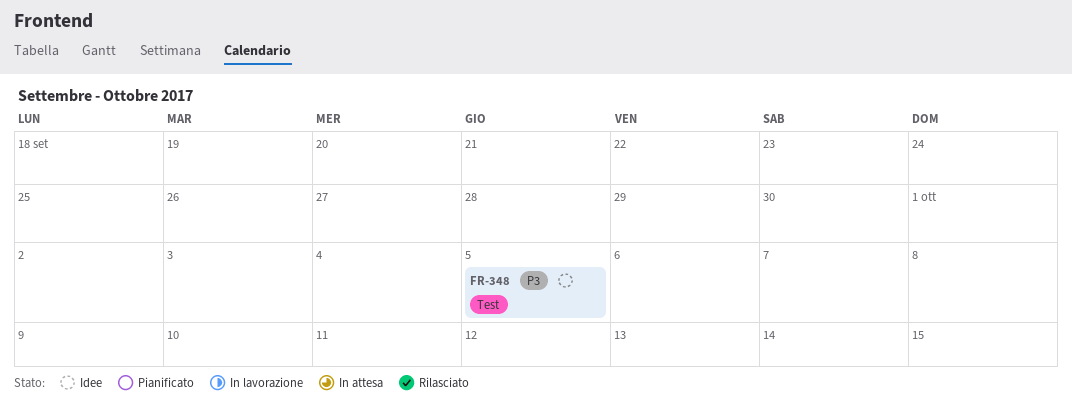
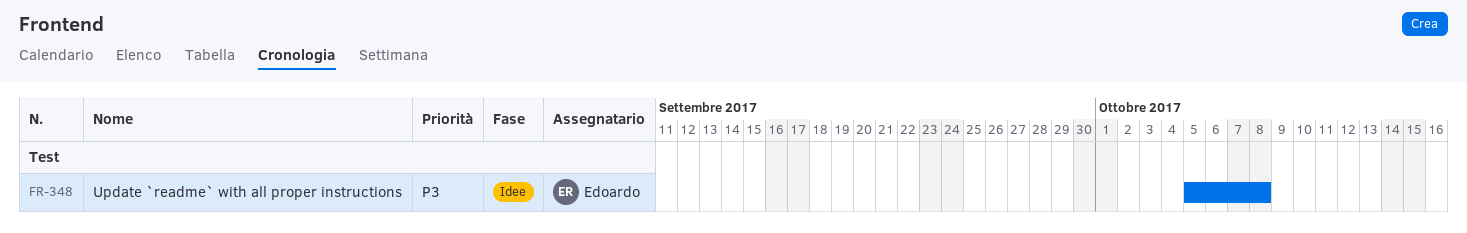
FR-348, due: Oct 5 -> Oct 8

